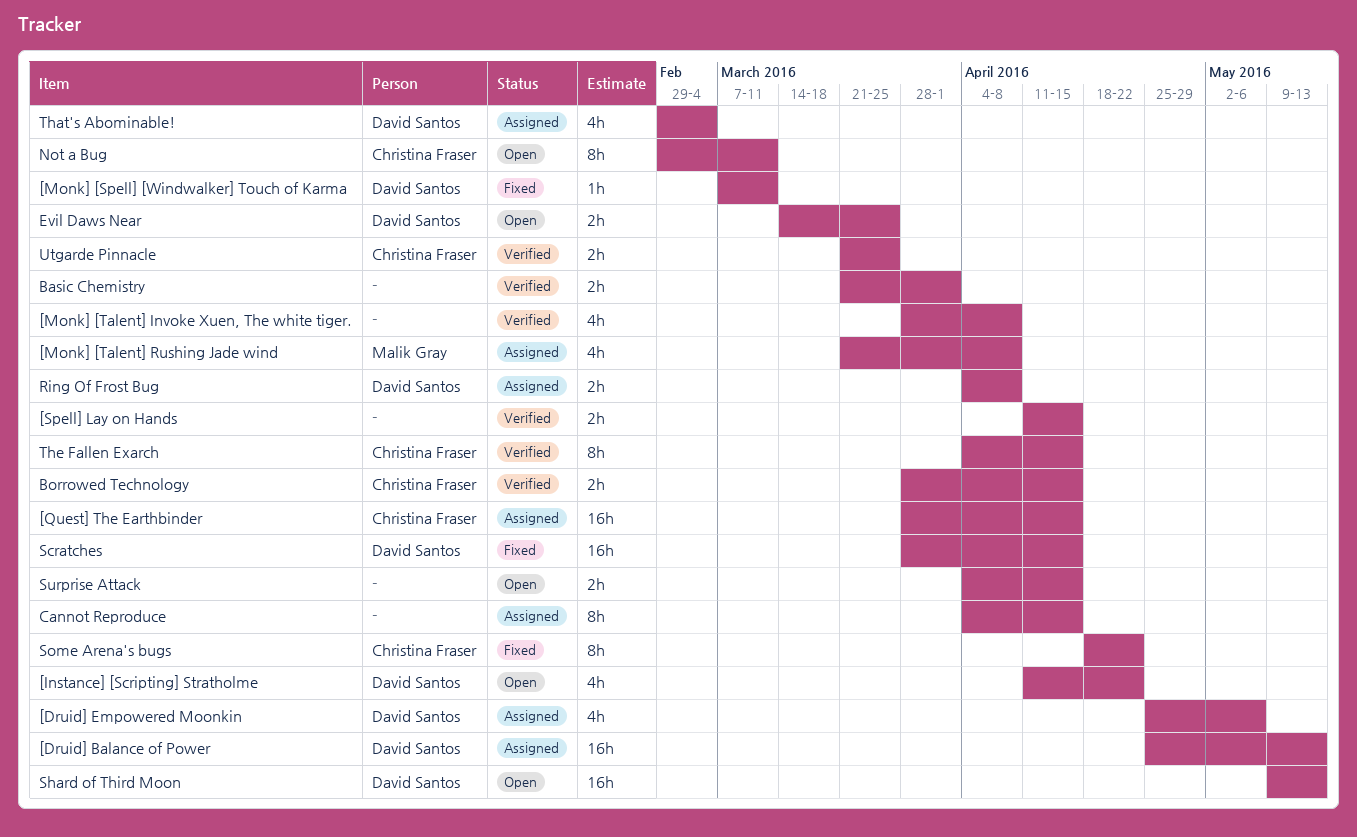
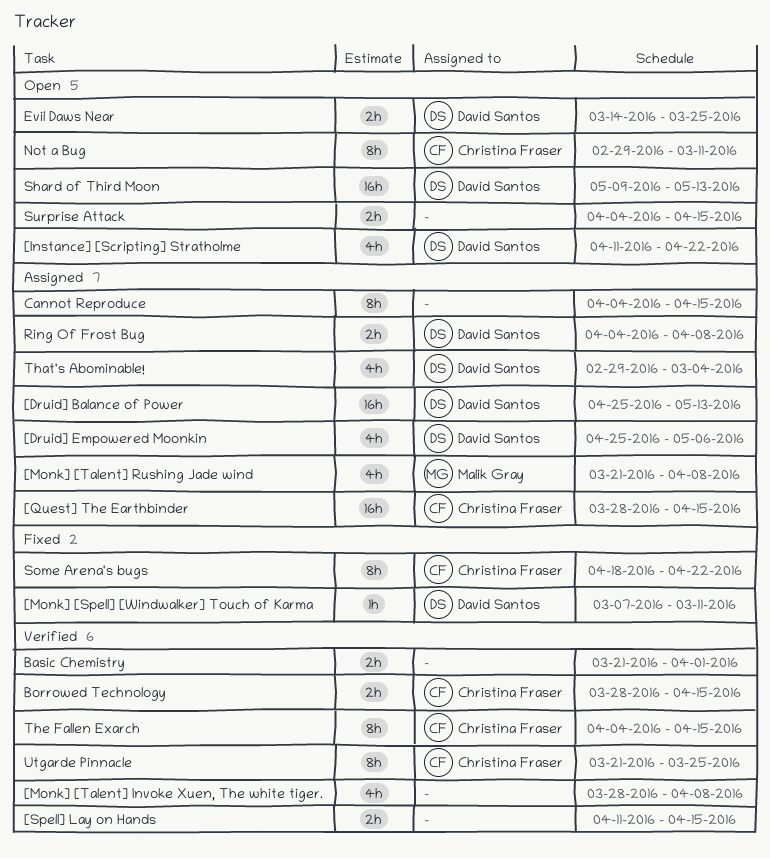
Scratches: present -> none
Utgarde Pinnacle, estimate: 2h -> 8h

